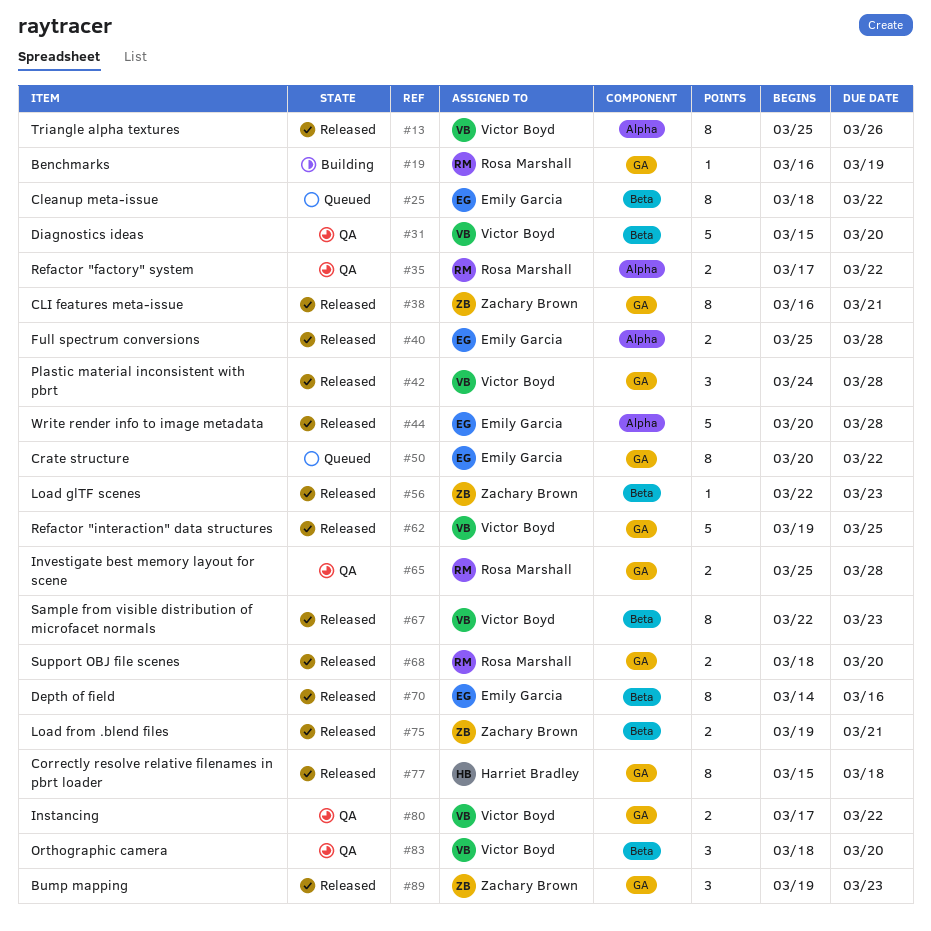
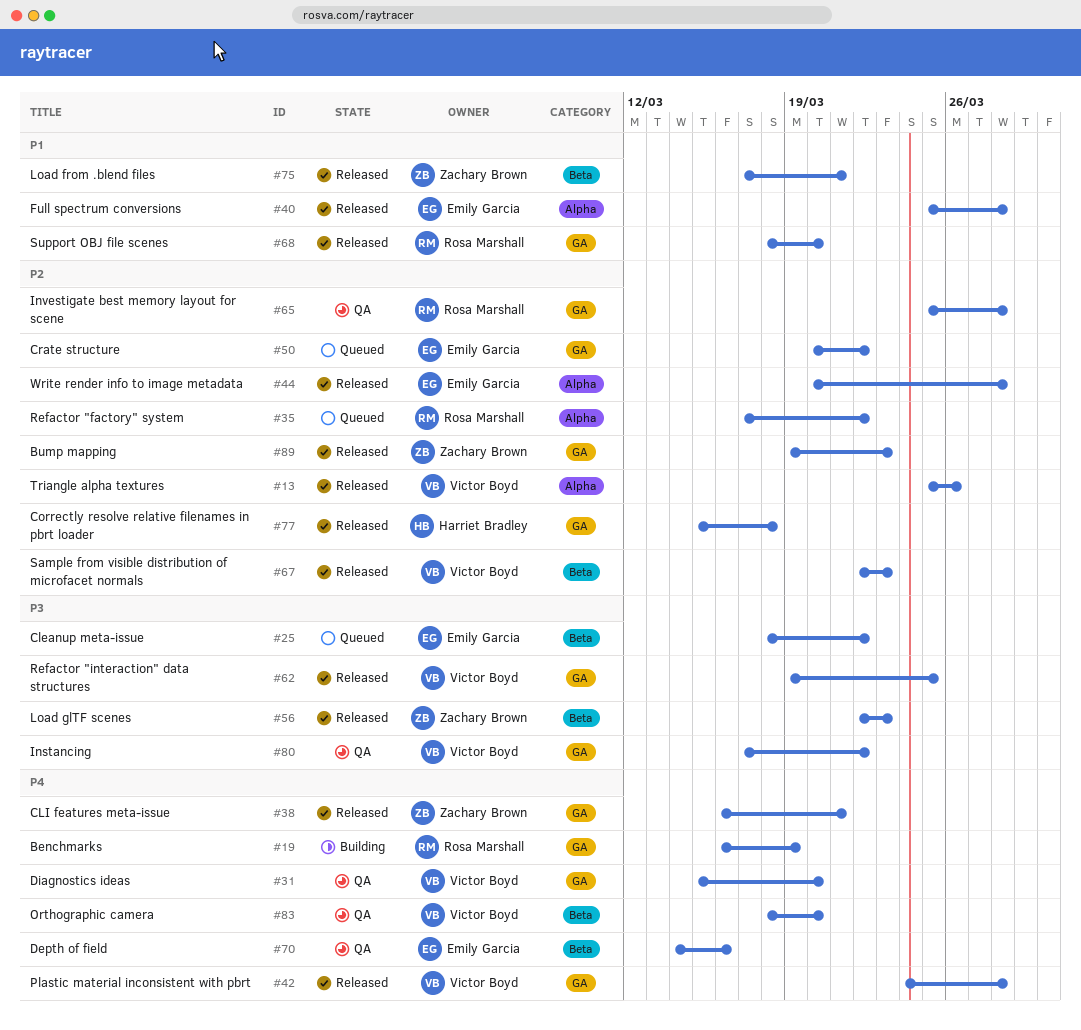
#31, label: Beta -> GA
#35, status: QA -> Queued
#70, status: Released -> QA
#75, start: Mar 19 -> Mar 17

